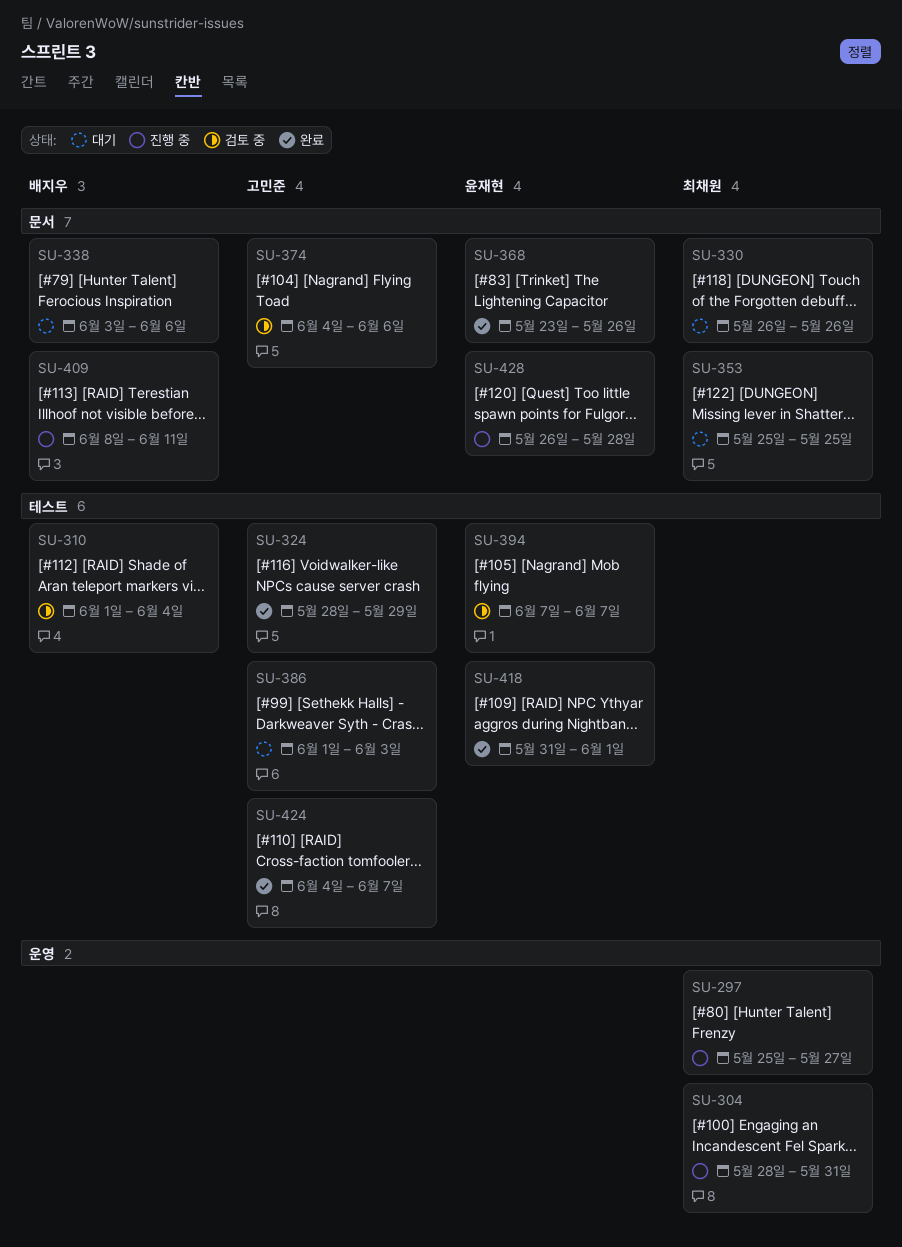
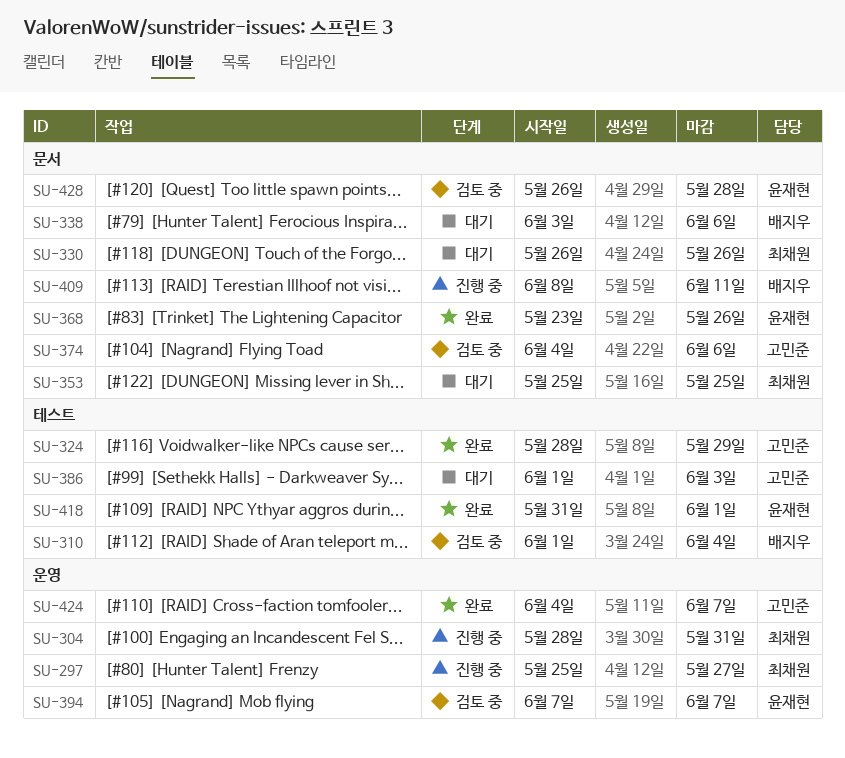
SU-394, label: 테스트 -> 운영
SU-424, label: 테스트 -> 운영
SU-428, status: 진행 중 -> 검토 중

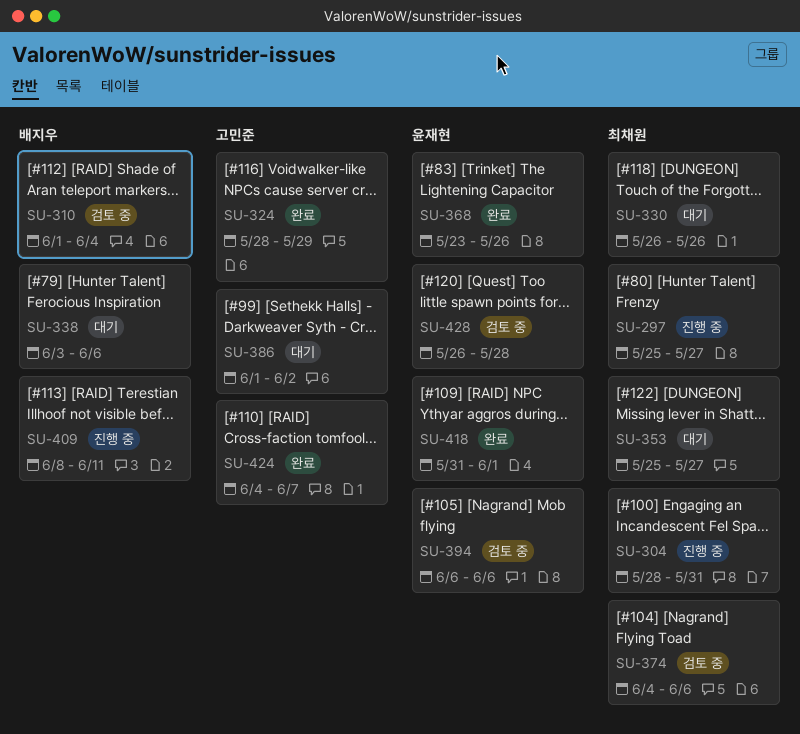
SU-353, due: May 25 -> May 27
SU-374, owner: 고민준 -> 최채원
SU-386, due: Jun 3 -> Jun 2
SU-394, start: Jun 7 -> Jun 6
SU-394, due: Jun 7 -> Jun 6

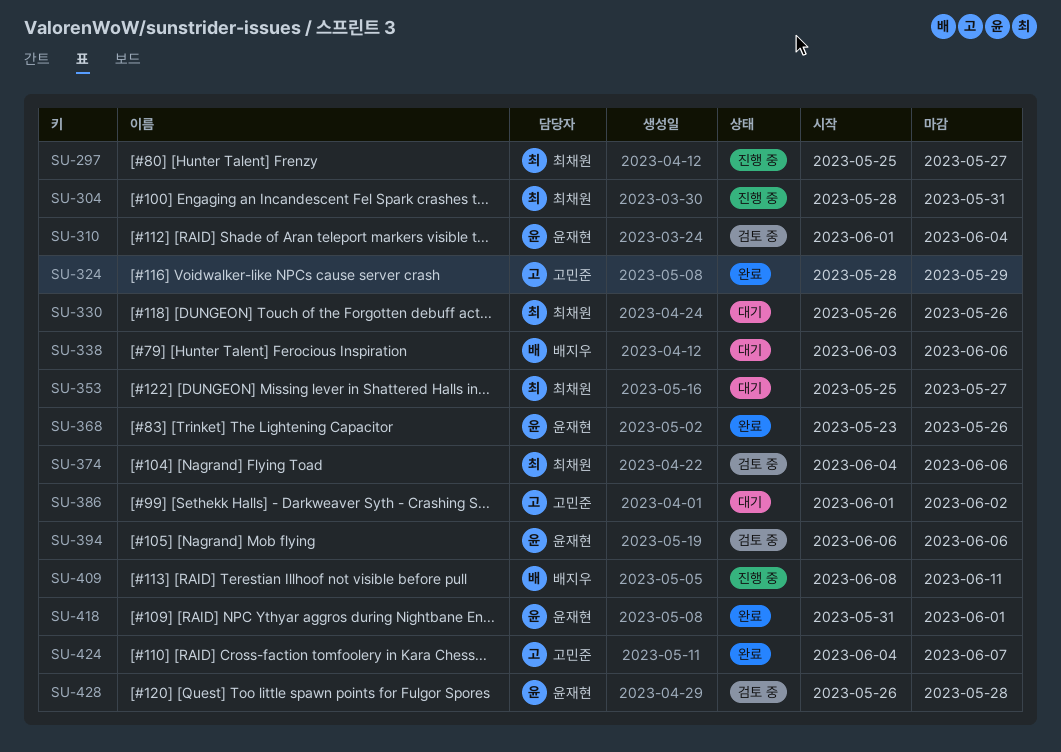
SU-310, owner: 배지우 -> 윤재현

